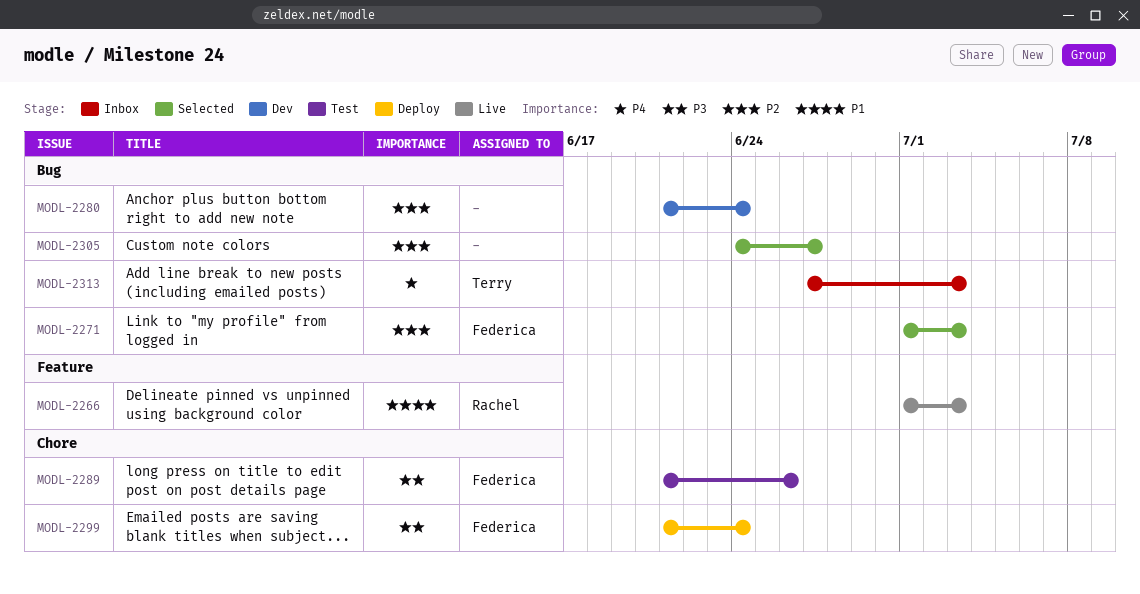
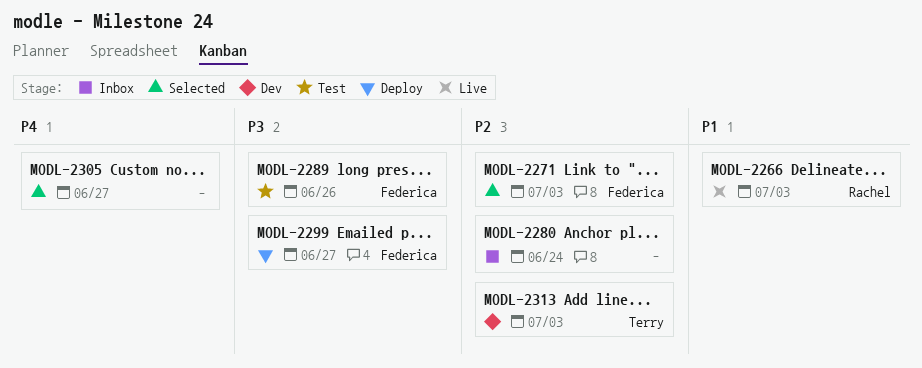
MODL-2280, status: Dev -> Inbox
MODL-2299, due: Jun 24 -> Jun 27
MODL-2305, priority: P2 -> P4
MODL-2313, status: Inbox -> Dev
MODL-2313, priority: P4 -> P2

